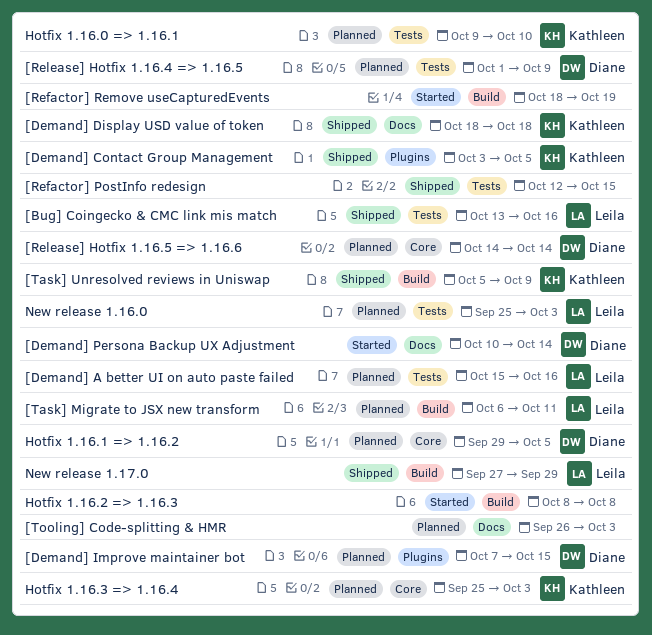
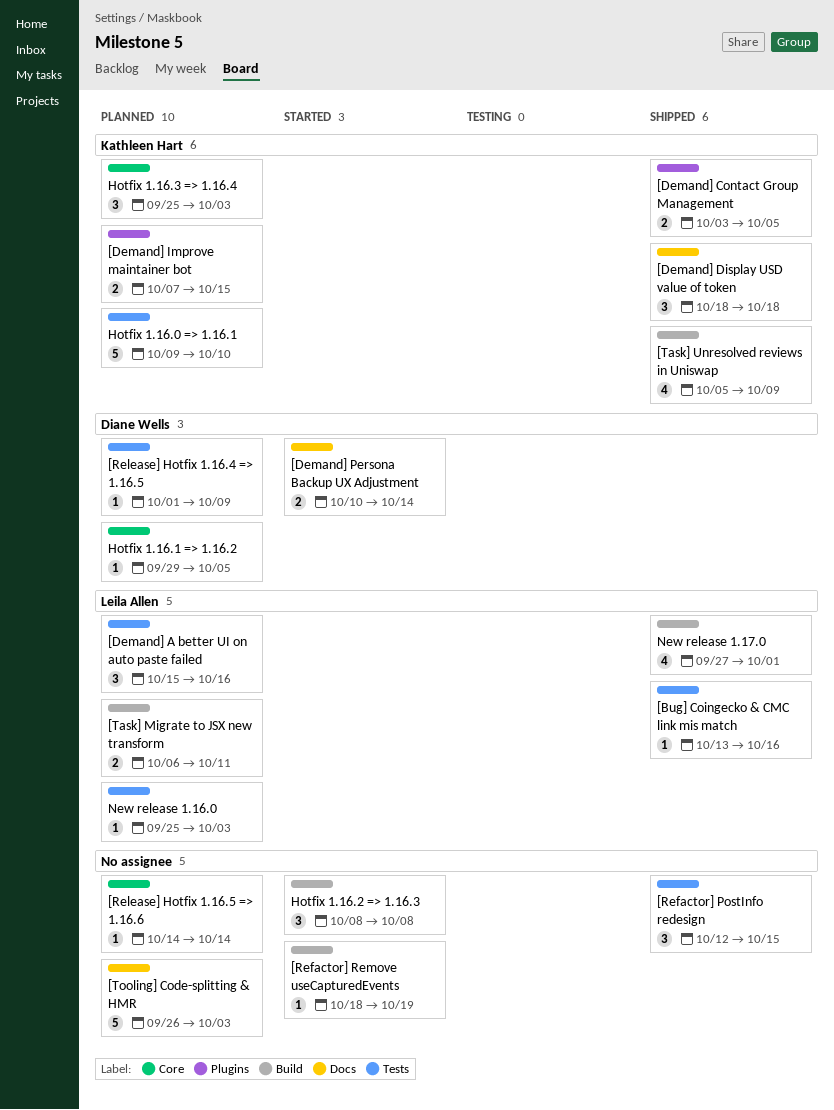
[Demand] Improve maintainer bot, owner: Diane Wells -> Kathleen Hart
[Release] Hotfix 1.16.5 => 1.16.6, owner: Diane Wells -> none
New release 1.17.0, due: Sep 29 -> Oct 1

